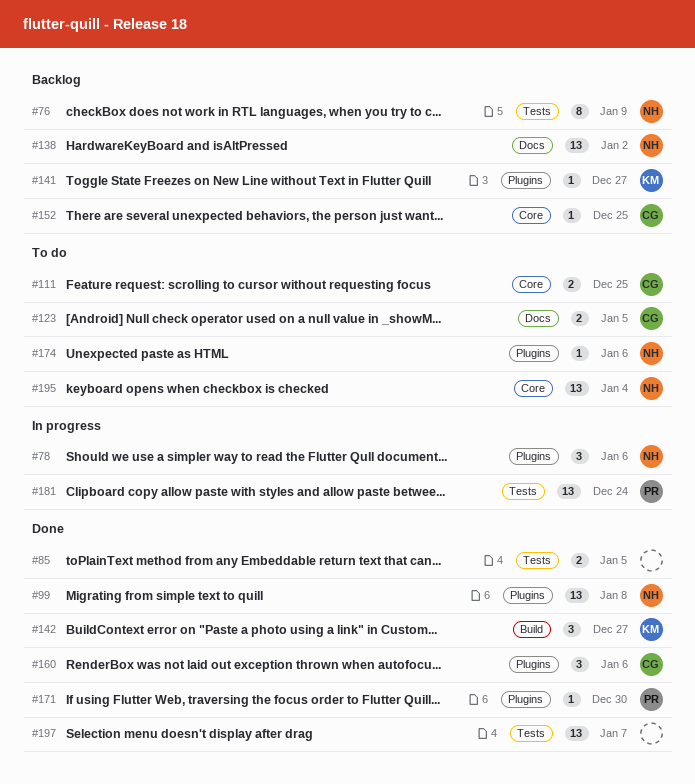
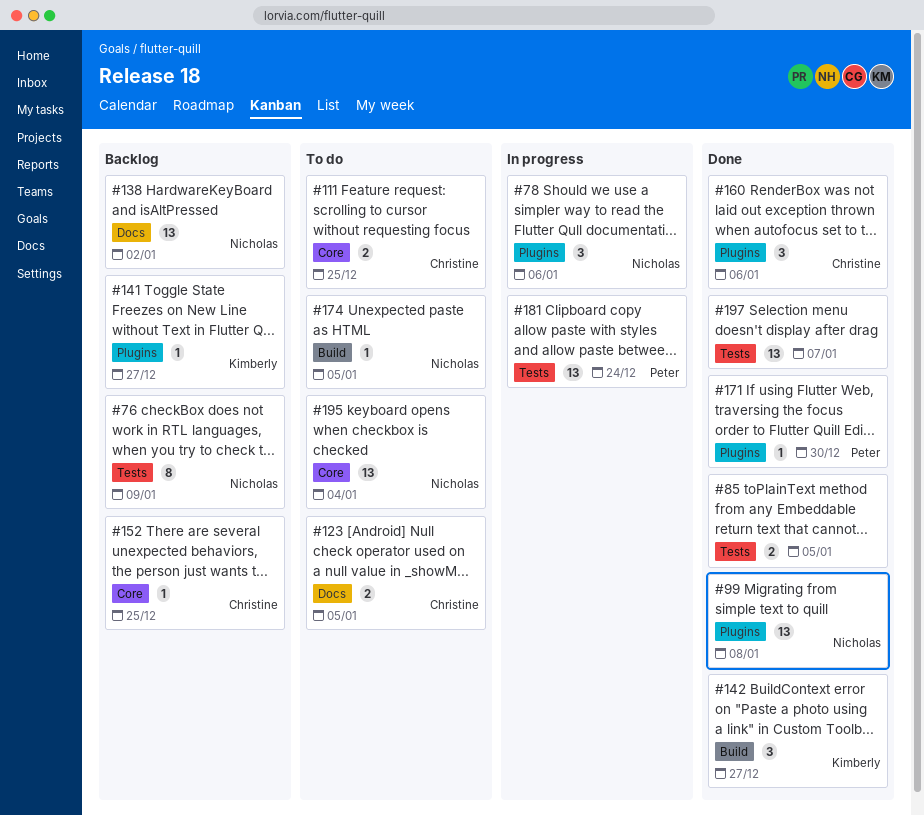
#174, label: Plugins -> Build
#174, due: Jan 6 -> Jan 5

